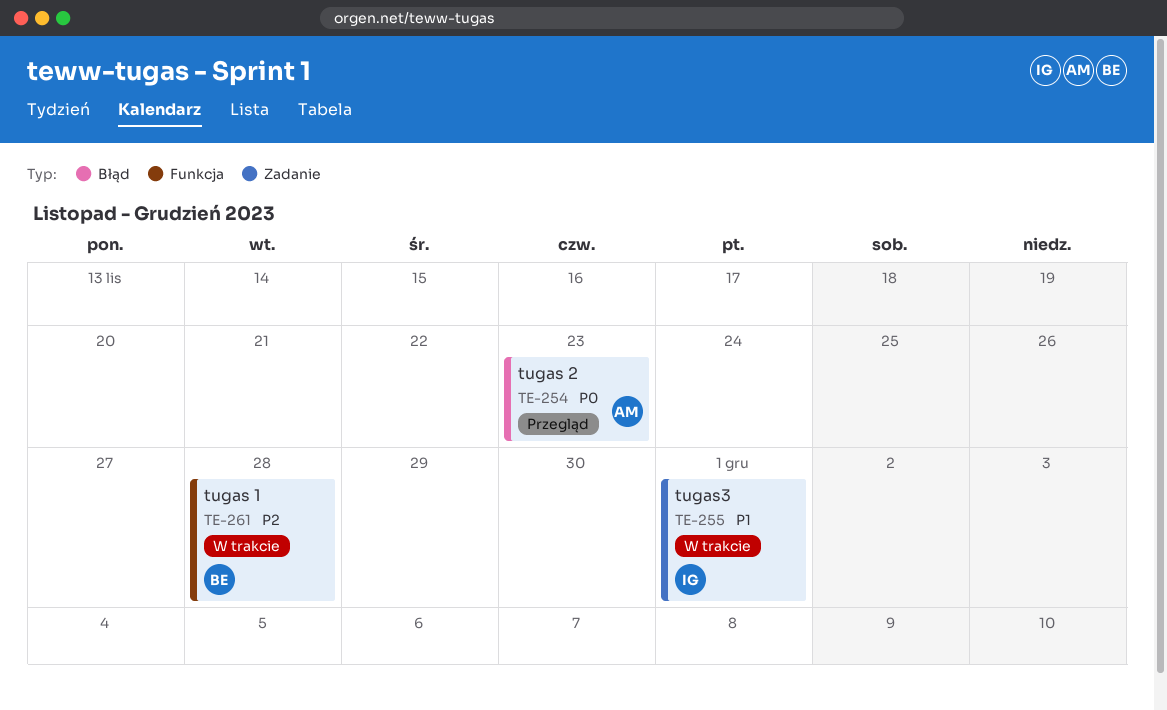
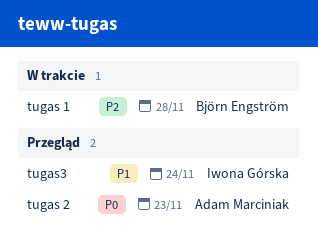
tugas3, status: W trakcie -> Przegląd
tugas3, due: Dec 1 -> Nov 24

